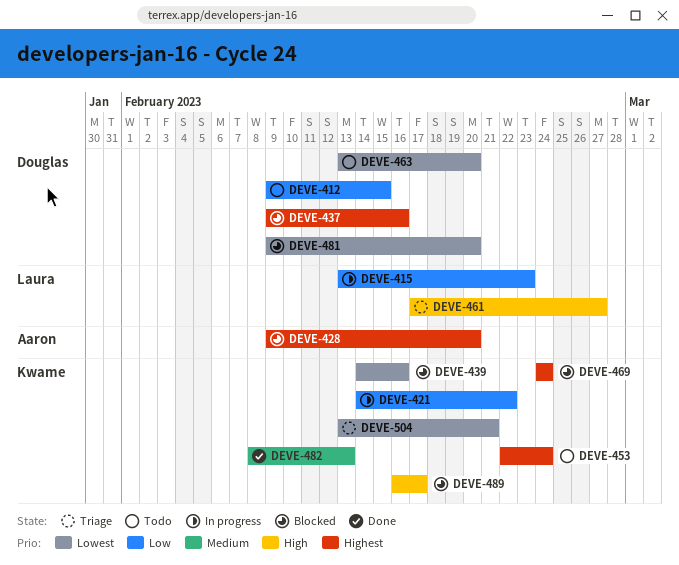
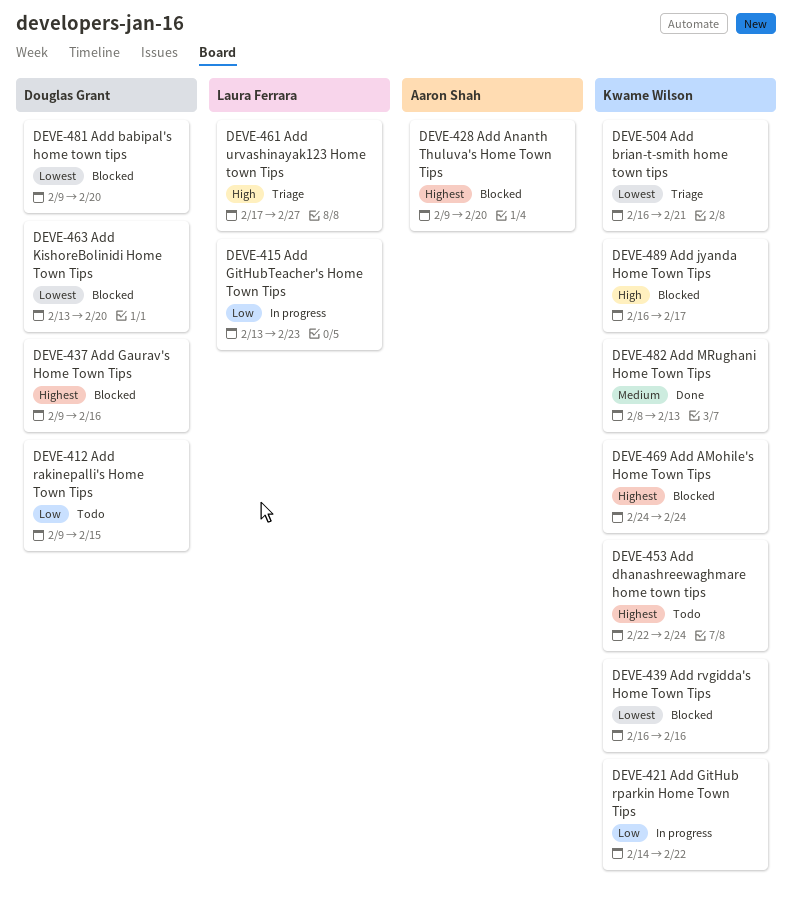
DEVE-439, start: Feb 14 -> Feb 16
DEVE-463, status: Todo -> Blocked
DEVE-504, start: Feb 13 -> Feb 16

